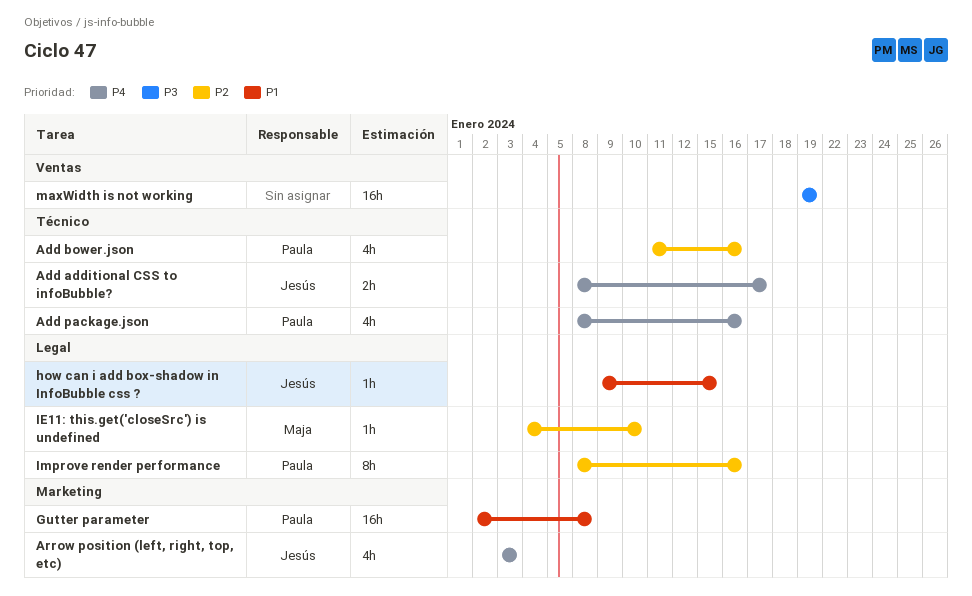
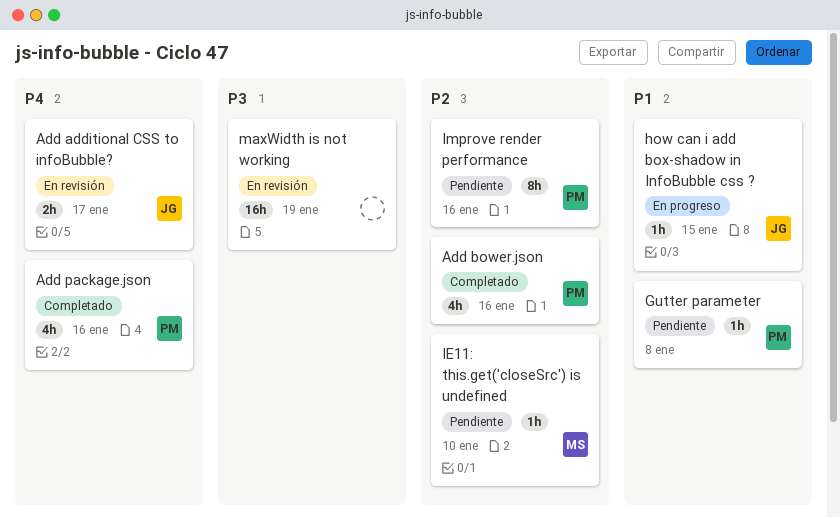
Arrow position (left, right, top, etc): present -> none
Gutter parameter, estimate: 16h -> 1h

